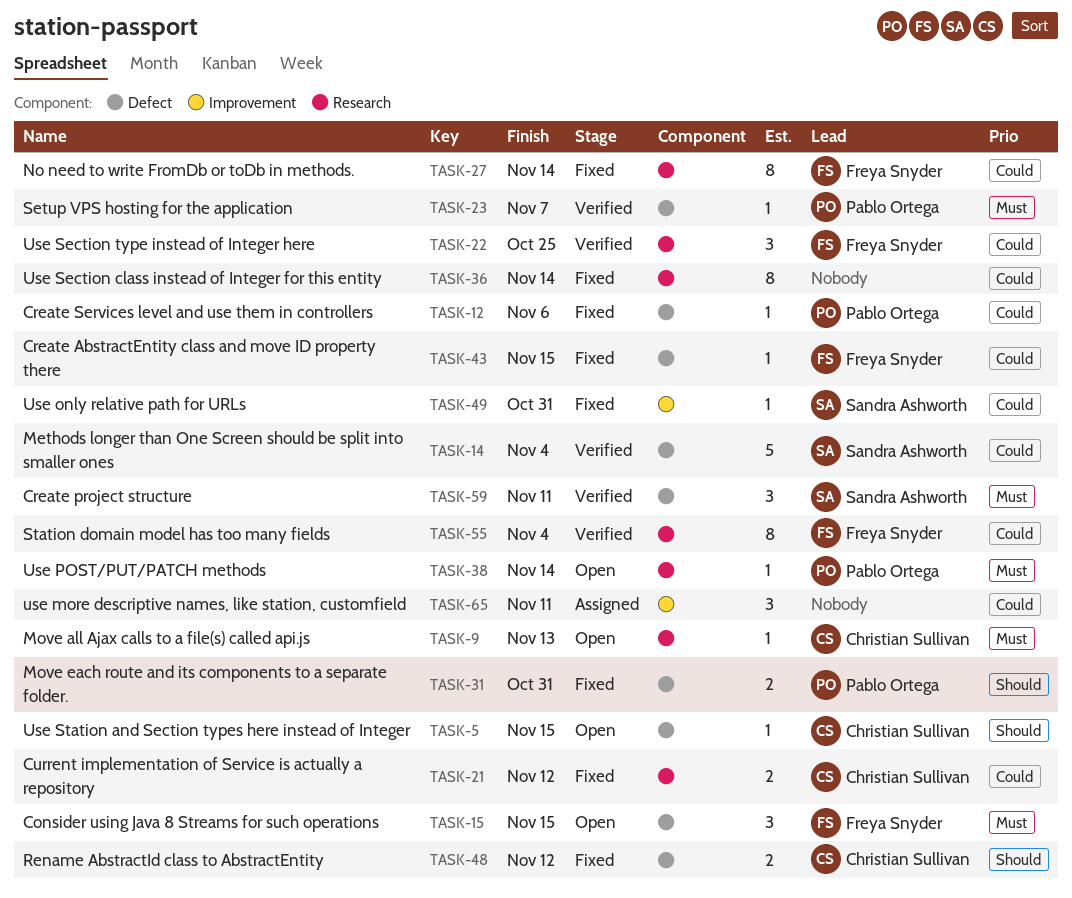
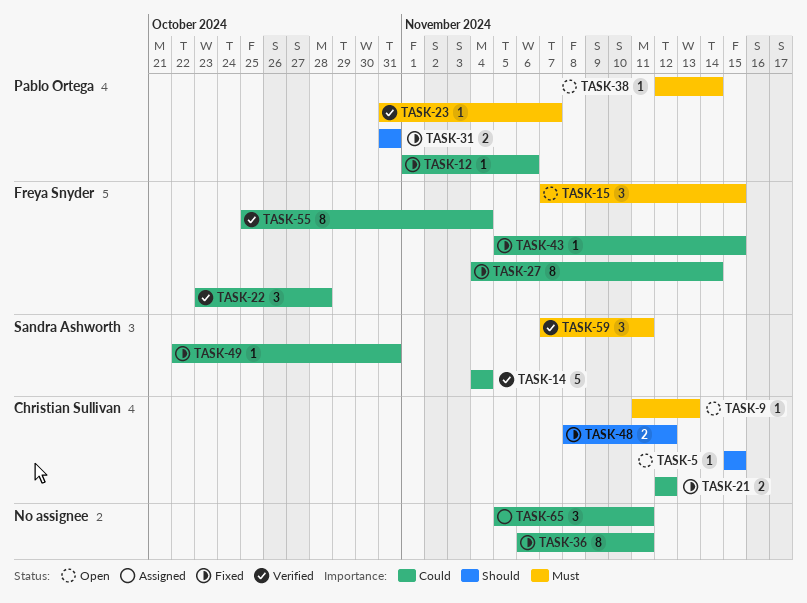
TASK-22, due: Oct 25 -> Oct 28
TASK-36, due: Nov 14 -> Nov 11

